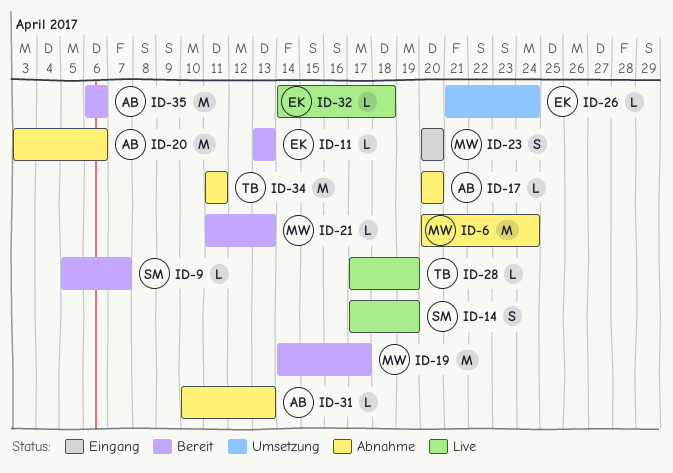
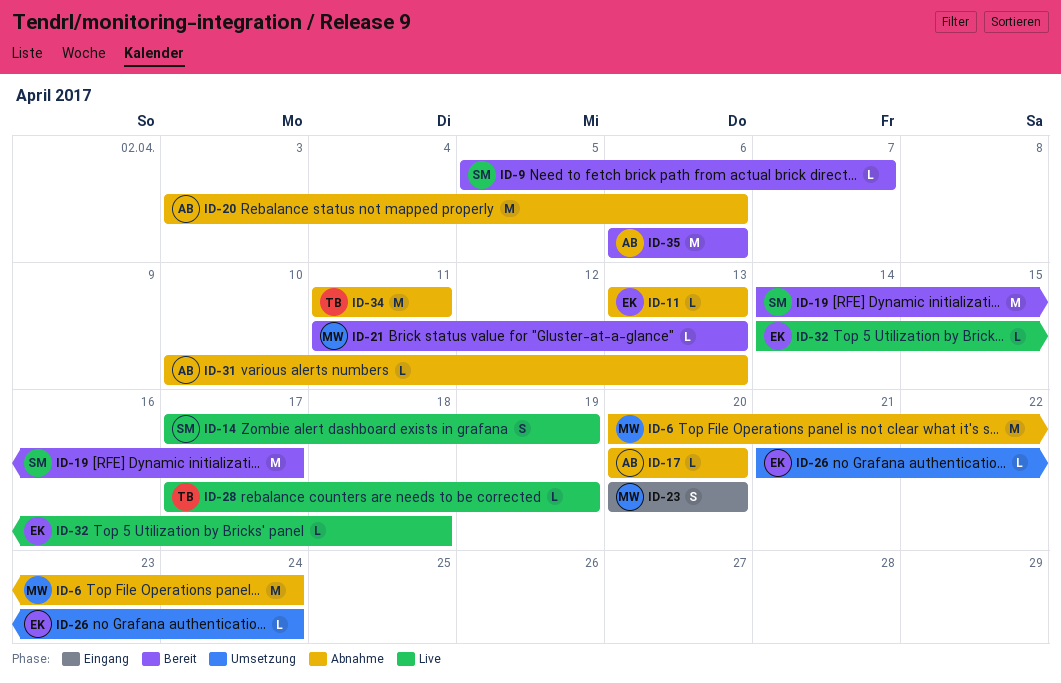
ID-11, status: Bereit -> Abnahme
ID-19, owner: MW -> SM

